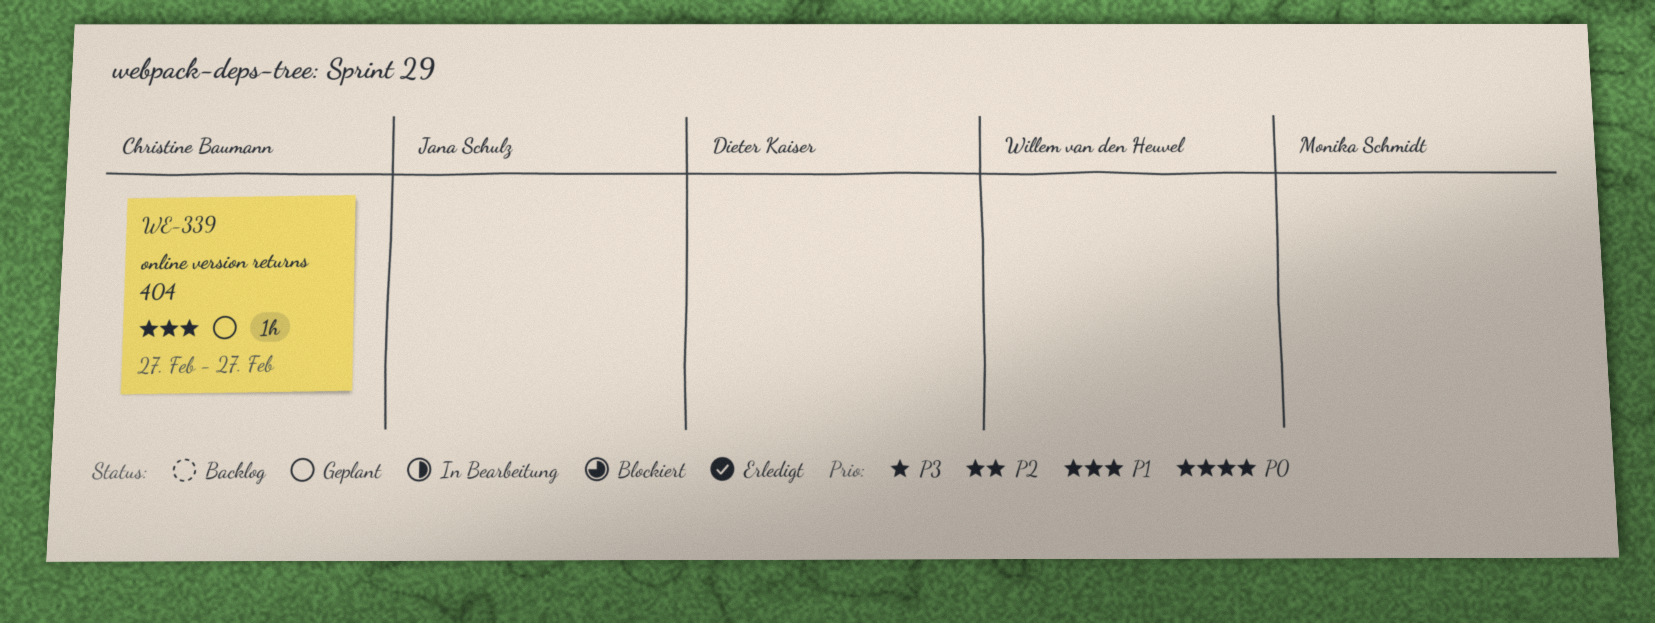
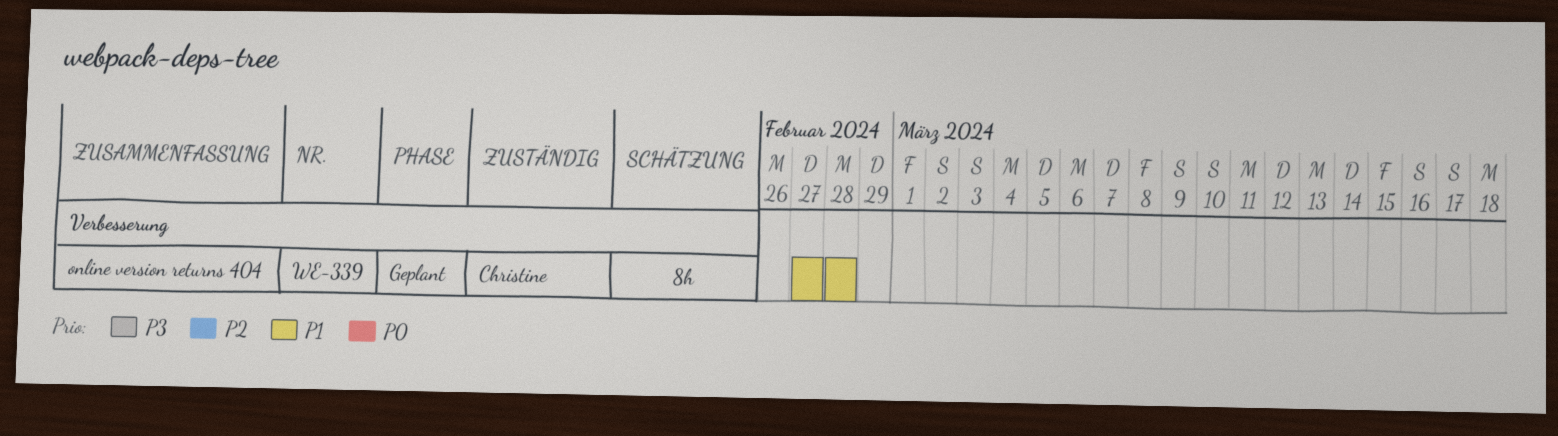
WE-339, estimate: 1h -> 8h
WE-339, due: Feb 27 -> Feb 28

